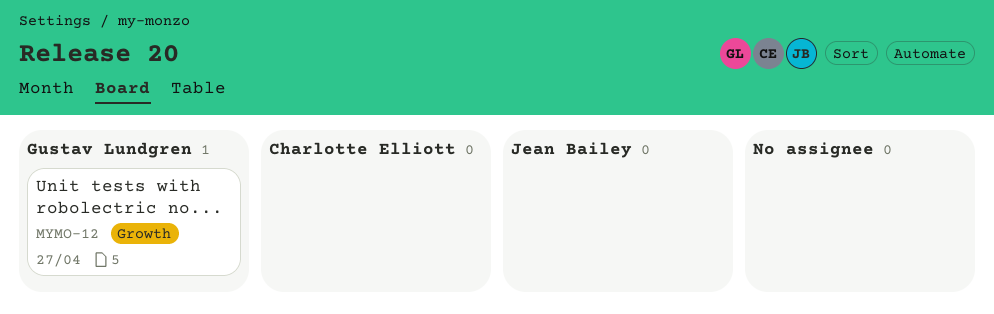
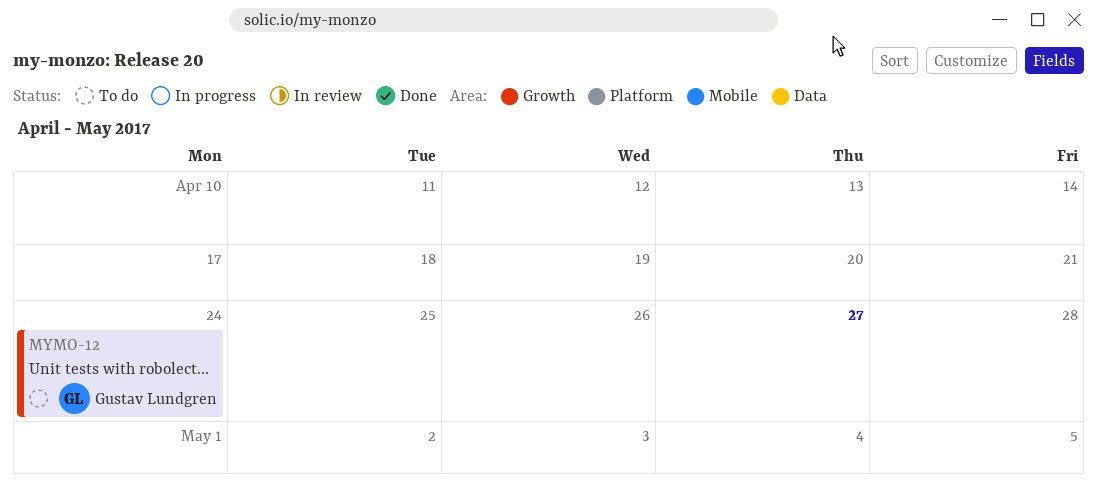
MYMO-12, due: Apr 27 -> Apr 24

